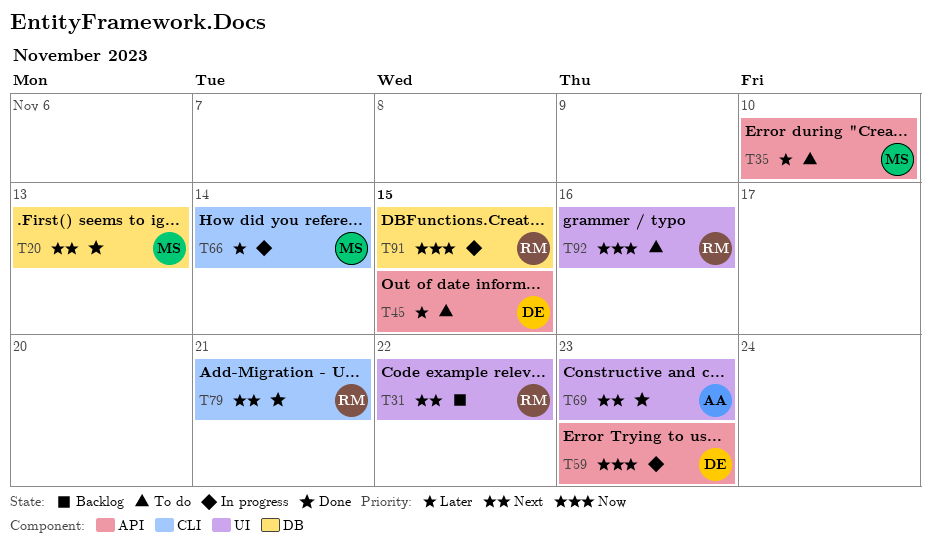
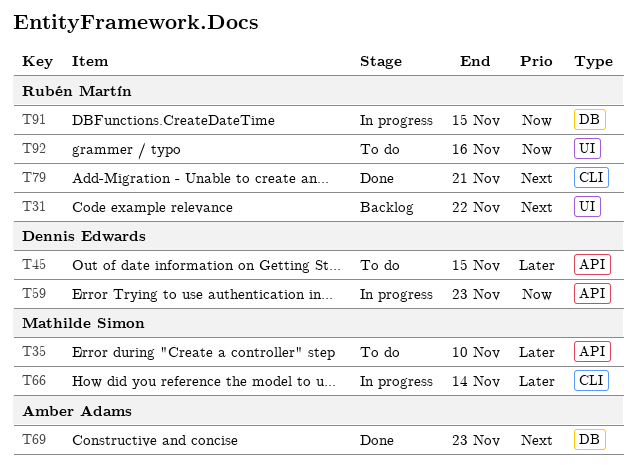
T20: present -> none
T69, label: UI -> DB

